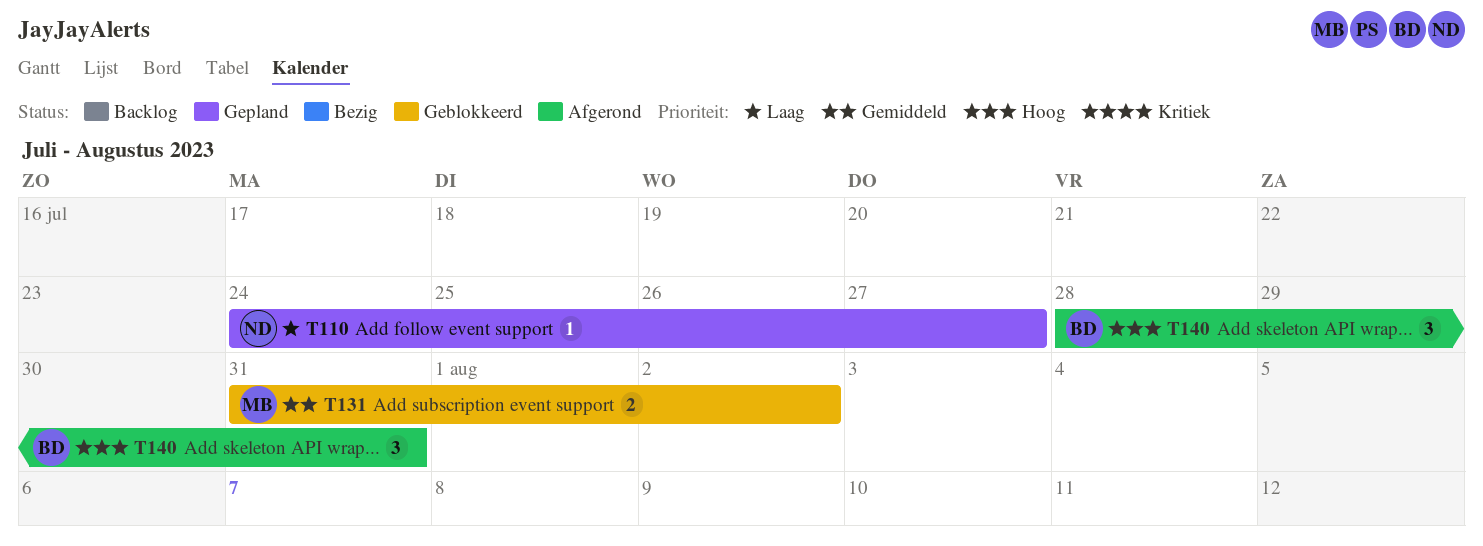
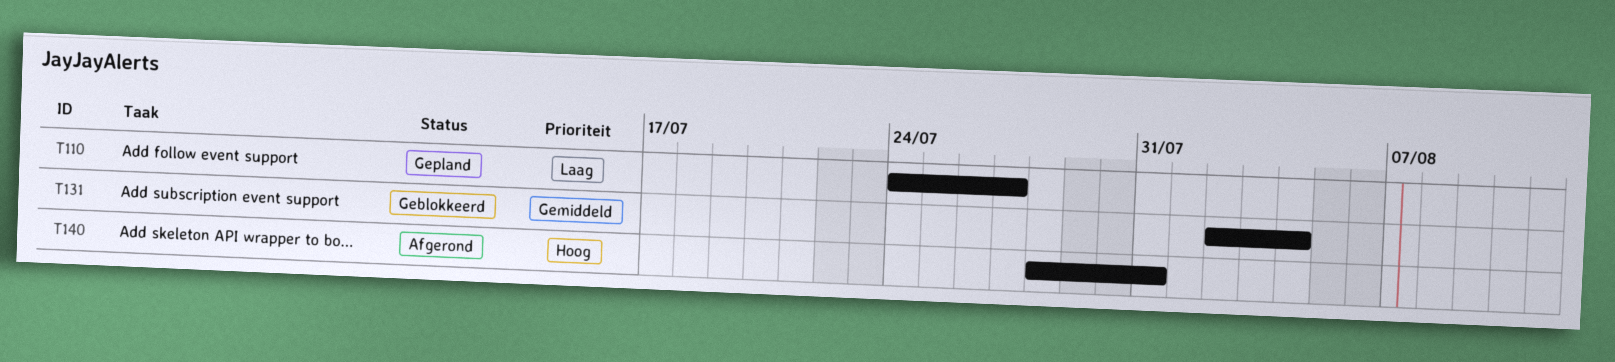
T131, start: Jul 31 -> Aug 2
T131, due: Aug 2 -> Aug 4

